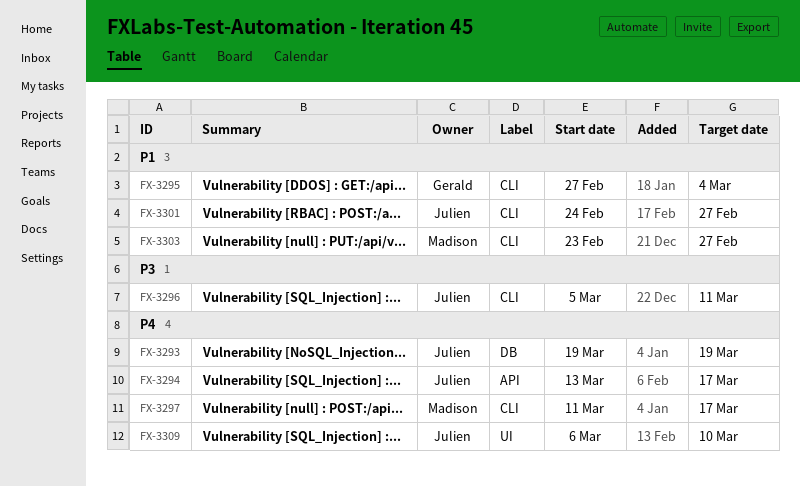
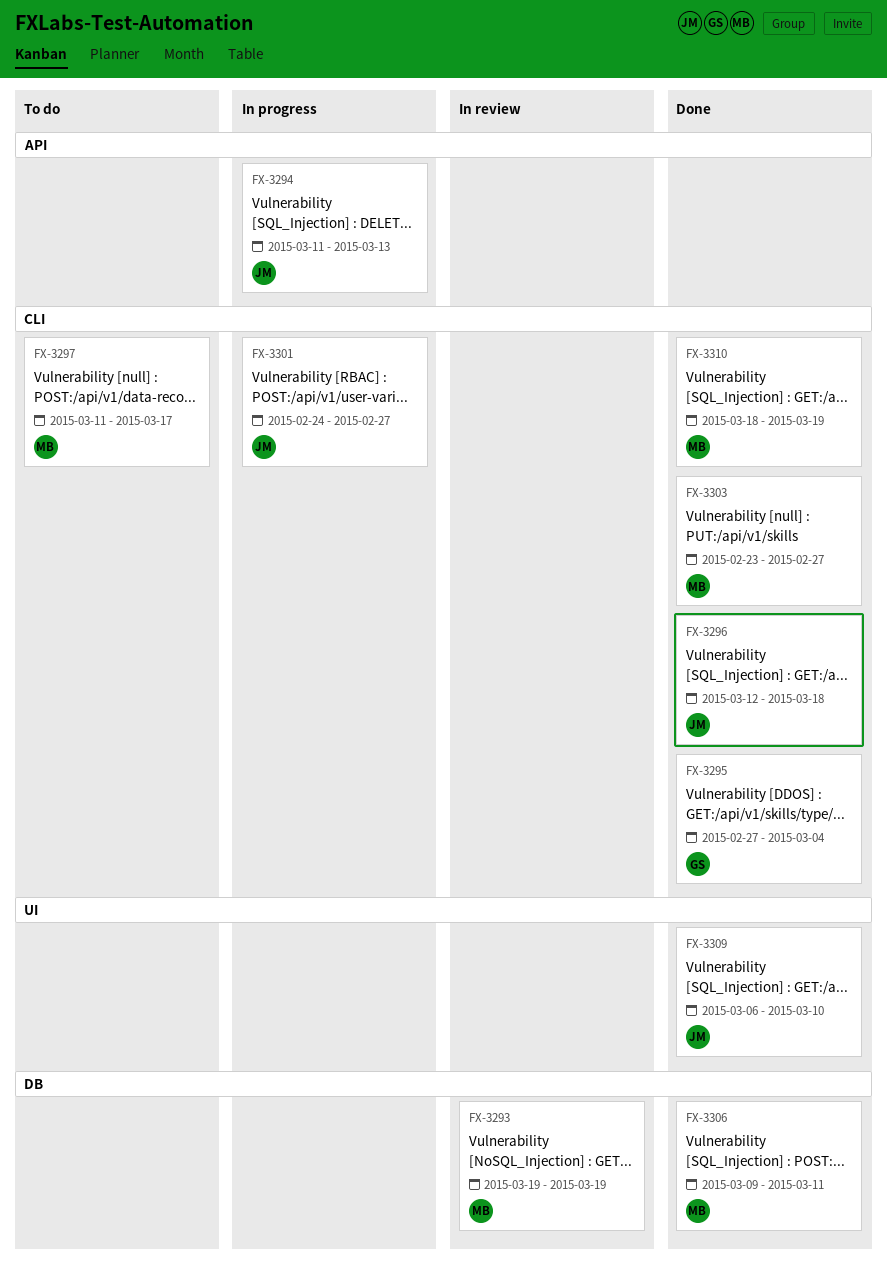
FX-3293, owner: Julien -> Madison
FX-3294, start: Mar 13 -> Mar 11
FX-3294, due: Mar 17 -> Mar 13
FX-3296, start: Mar 5 -> Mar 12
FX-3296, due: Mar 11 -> Mar 18
FX-3306: none -> present
FX-3310: none -> present

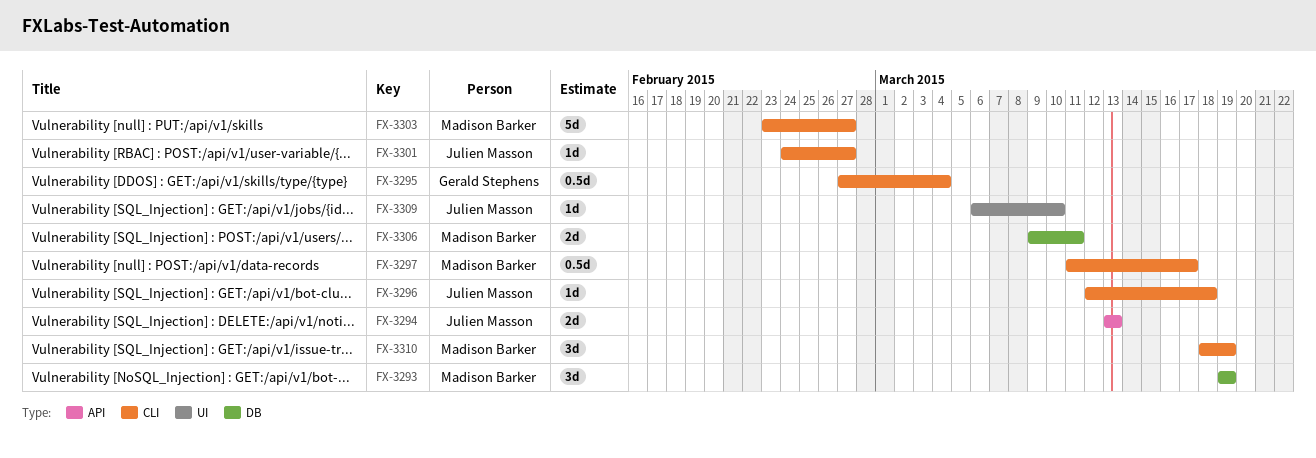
FX-3294, start: Mar 11 -> Mar 13

